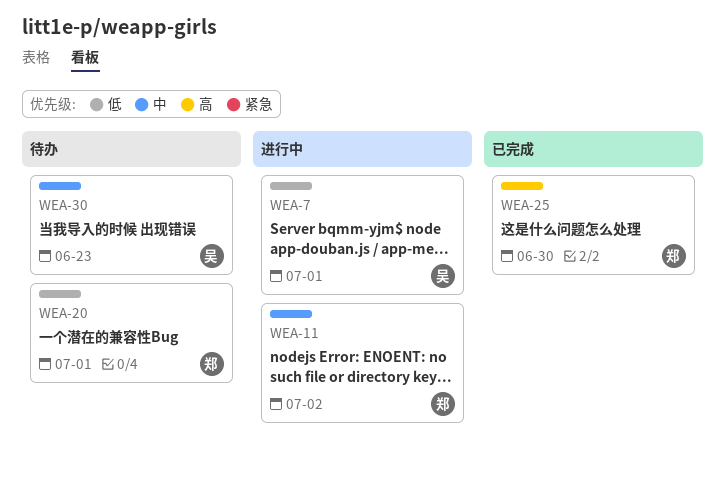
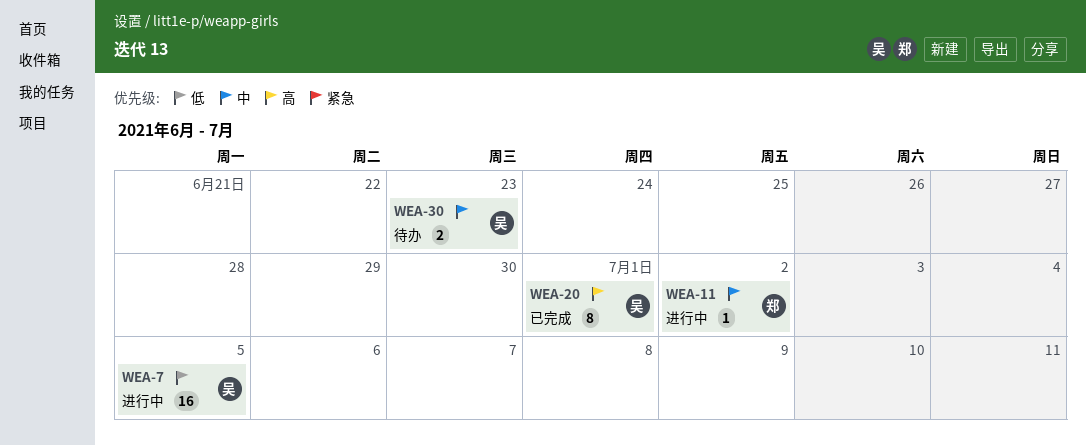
WEA-7, due: Jul 1 -> Jul 5
WEA-20, status: 待办 -> 已完成
WEA-20, owner: 郑 -> 吴
WEA-20, priority: 低 -> 高
WEA-25: present -> none

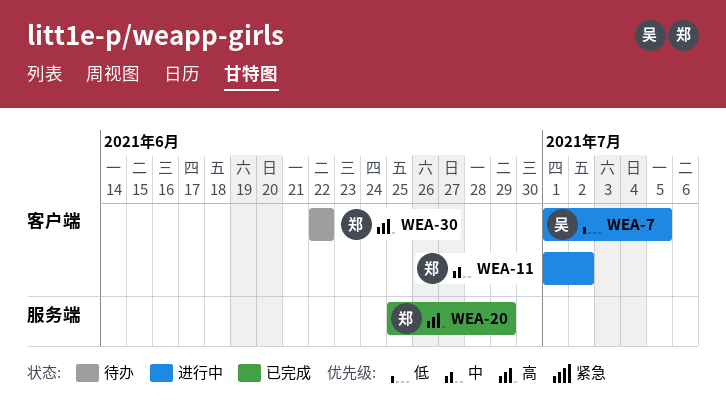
WEA-20, owner: 吴 -> 郑
WEA-20, due: Jul 1 -> Jun 29
WEA-30, owner: 吴 -> 郑
WEA-30, priority: 中 -> 高
WEA-30, due: Jun 23 -> Jun 22

